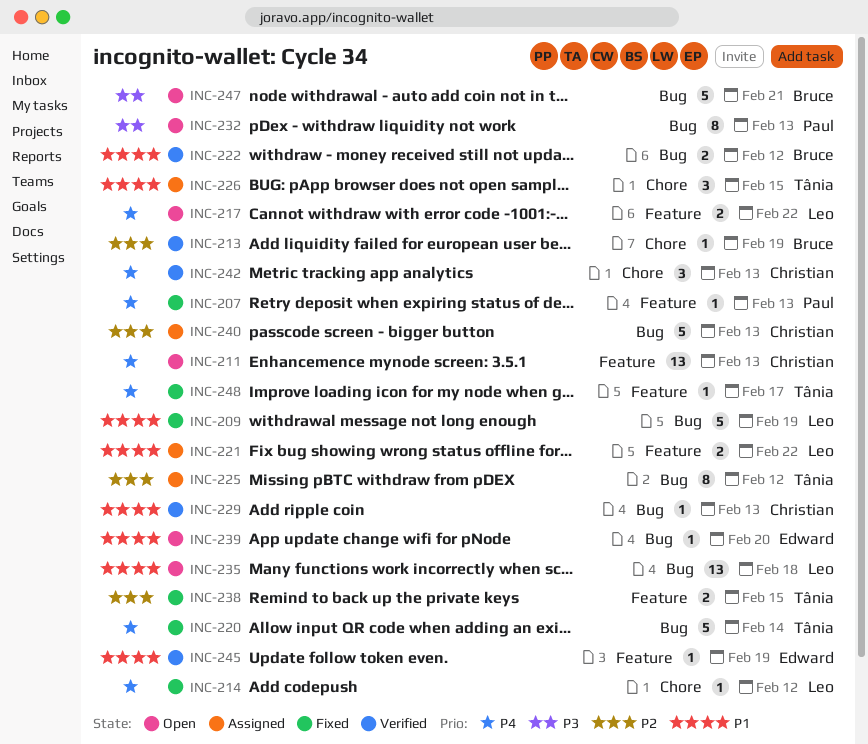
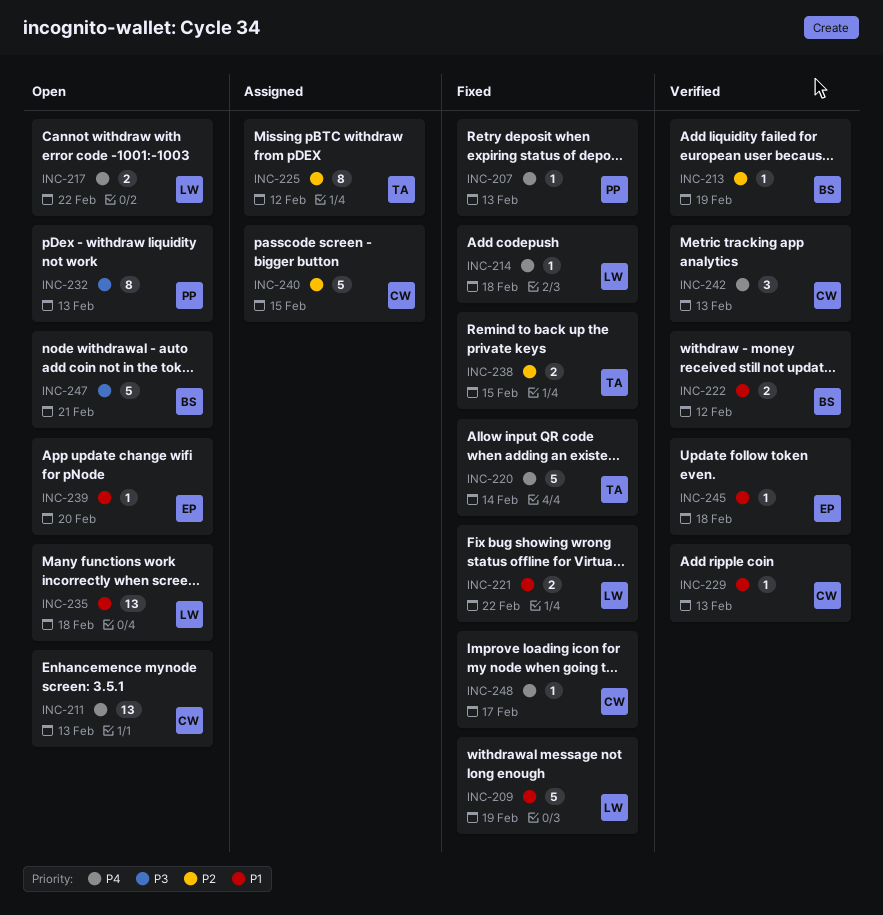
INC-214, due: Feb 12 -> Feb 18
INC-221, status: Assigned -> Fixed
INC-226: present -> none
INC-240, due: Feb 13 -> Feb 15
INC-245, due: Feb 19 -> Feb 18
INC-248, owner: Tânia -> Christian

